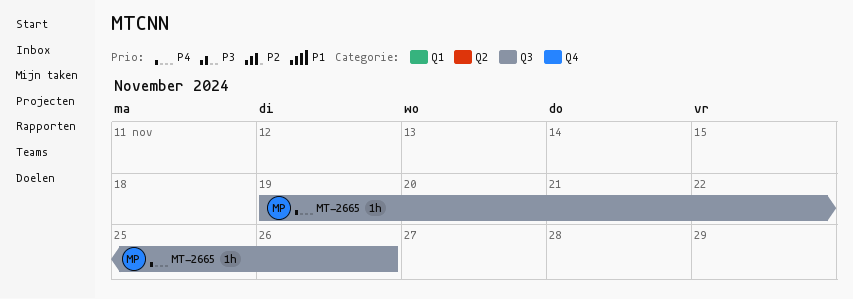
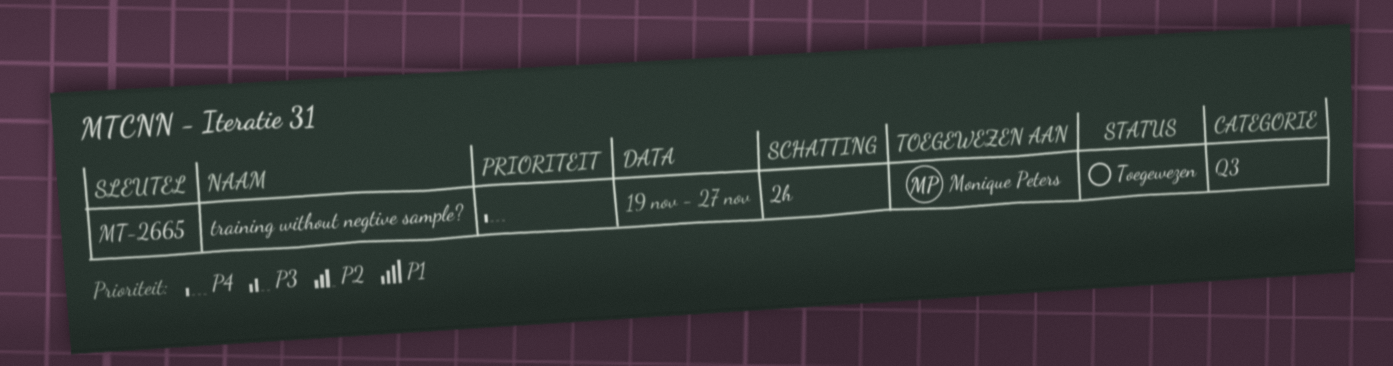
MT-2665, estimate: 1h -> 2h
MT-2665, due: Nov 26 -> Nov 27

